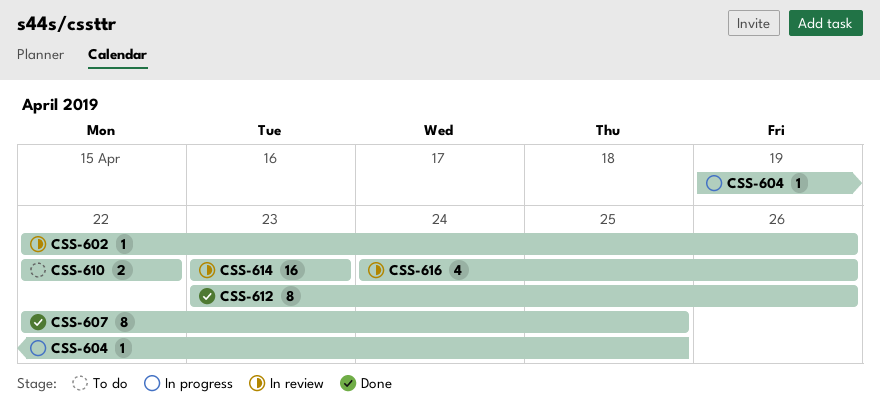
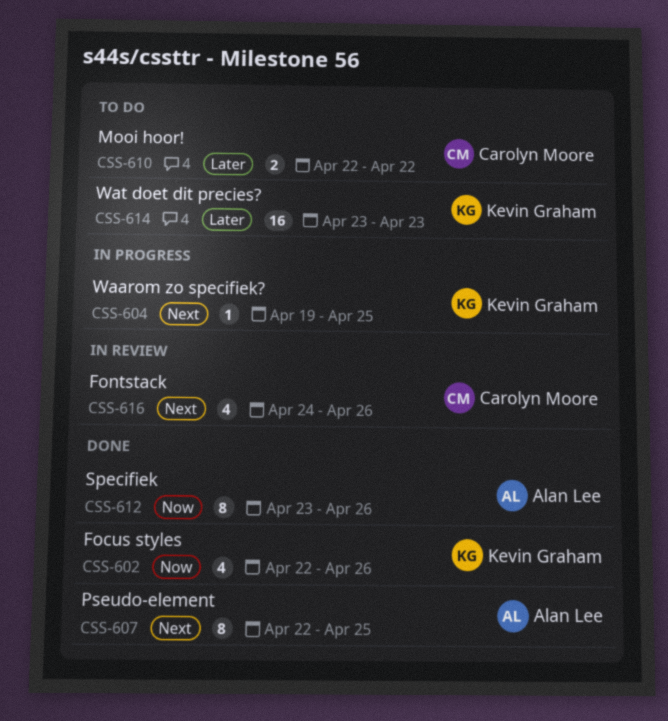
CSS-602, status: In review -> Done
CSS-602, estimate: 1 -> 4
CSS-614, status: In review -> To do

